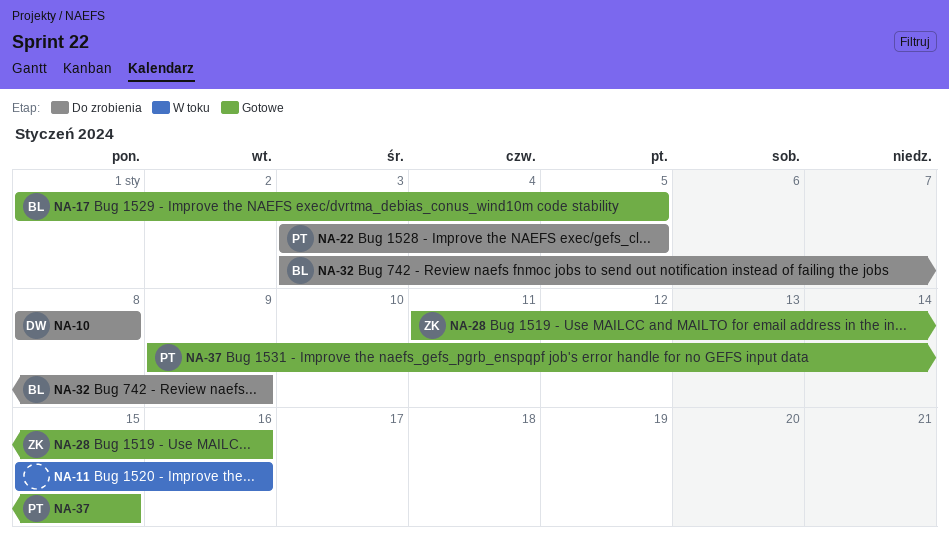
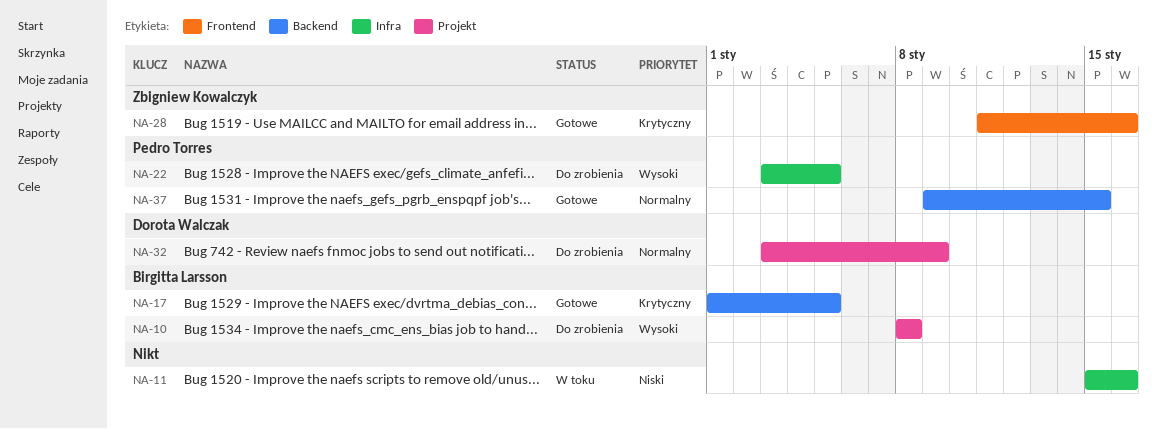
NA-10, owner: Dorota Walczak -> Birgitta Larsson
NA-32, owner: Birgitta Larsson -> Dorota Walczak

